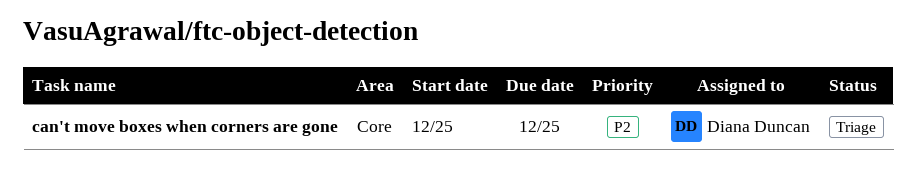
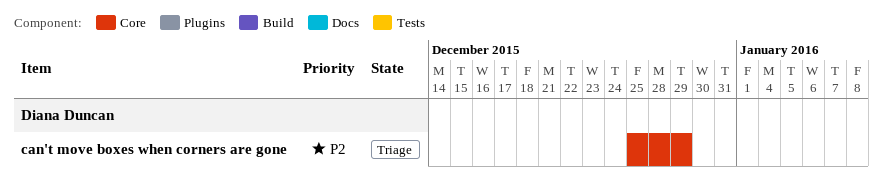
can't move boxes when corners are gone, due: Dec 25 -> Dec 29

